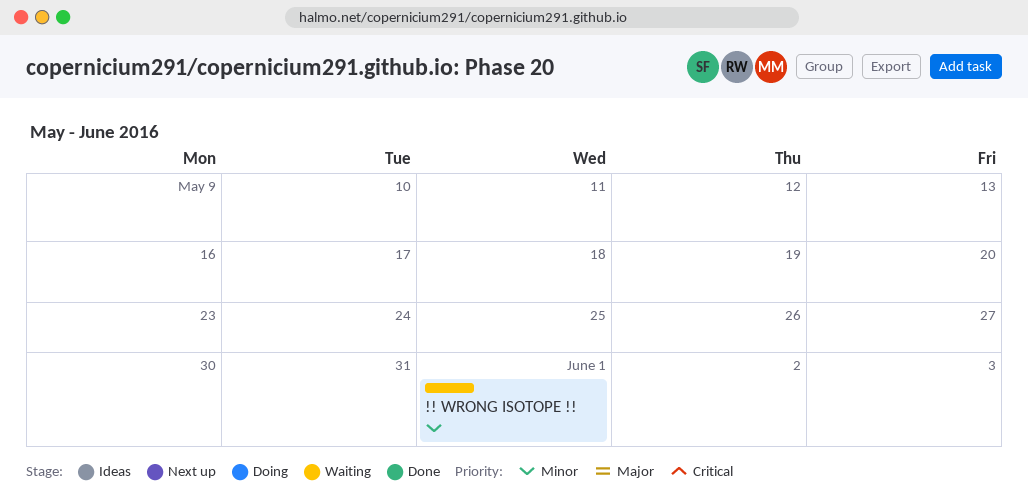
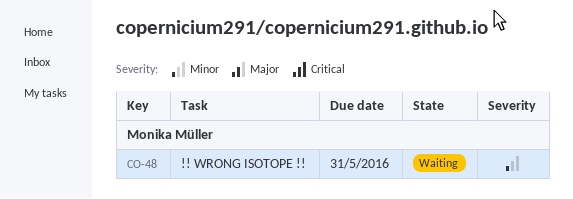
!! WRONG ISOTOPE !!, due: Jun 1 -> May 31

